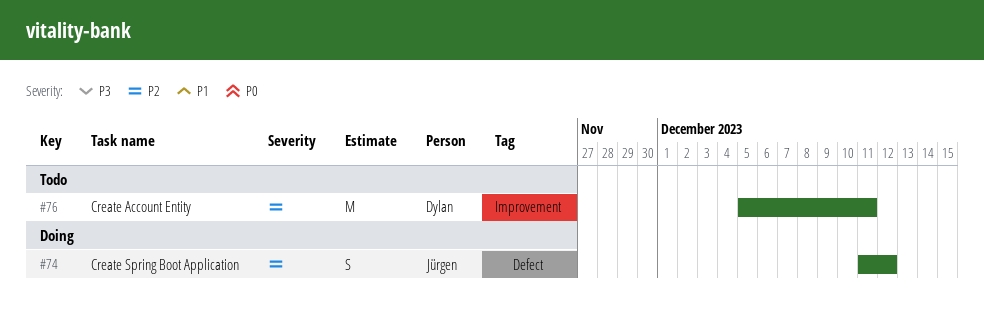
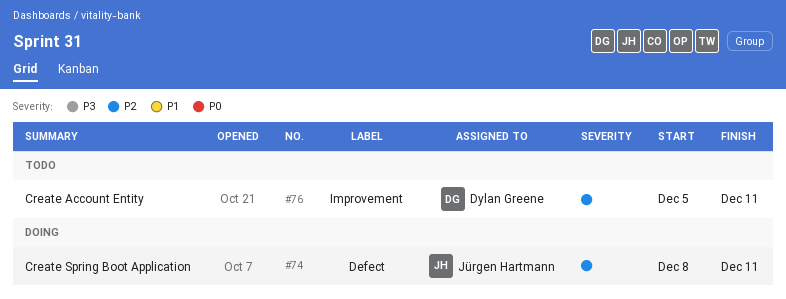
#74, start: Dec 11 -> Dec 8
#74, due: Dec 12 -> Dec 11

